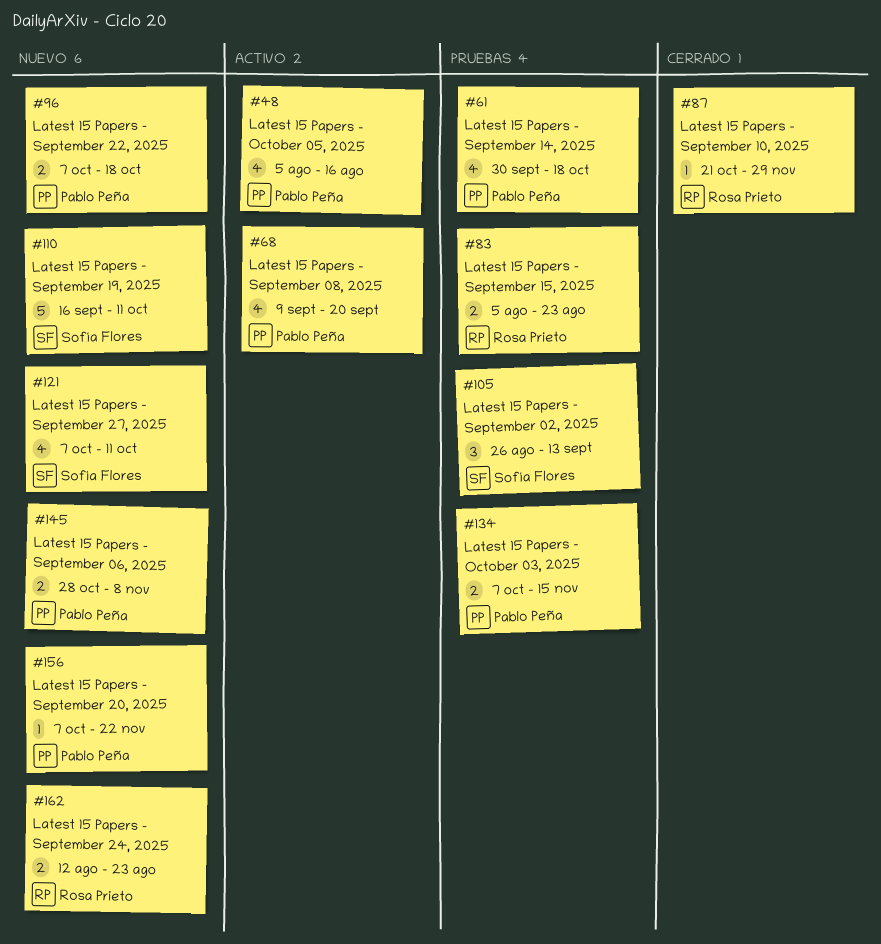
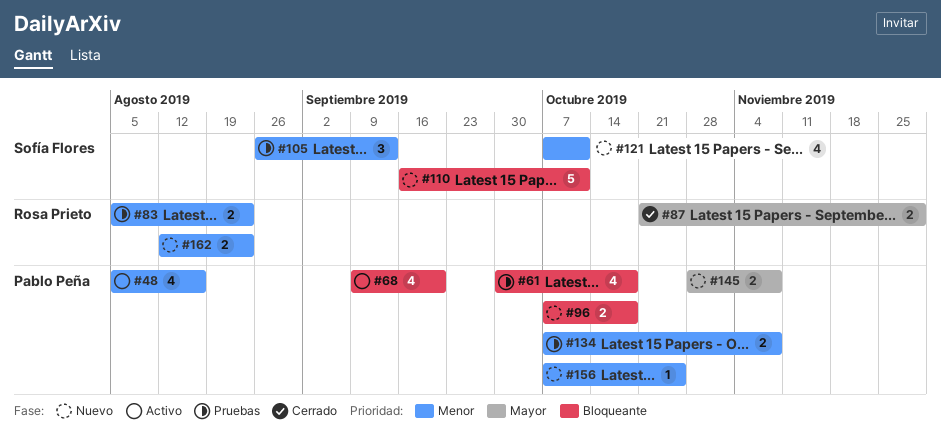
#87, estimate: 1 -> 2
#134, due: Nov 15 -> Nov 8
#156, due: Nov 22 -> Oct 25

